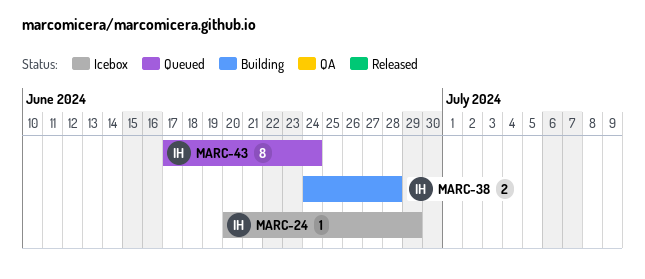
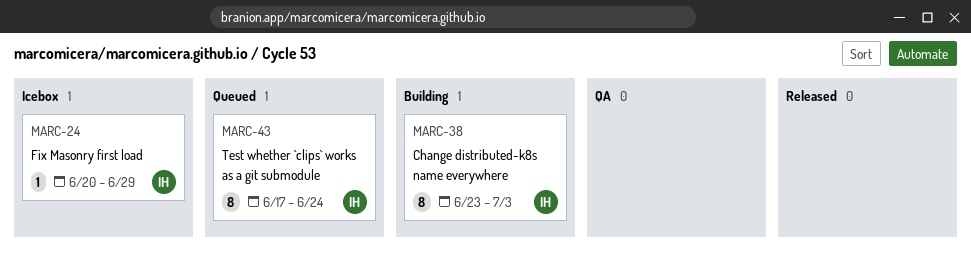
MARC-38, estimate: 2 -> 8
MARC-38, start: Jun 24 -> Jun 23
MARC-38, due: Jun 28 -> Jul 3

